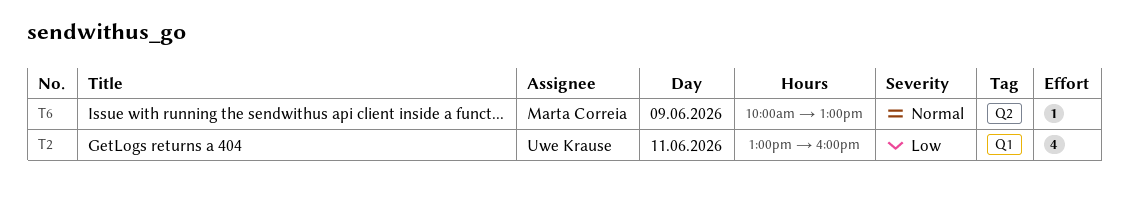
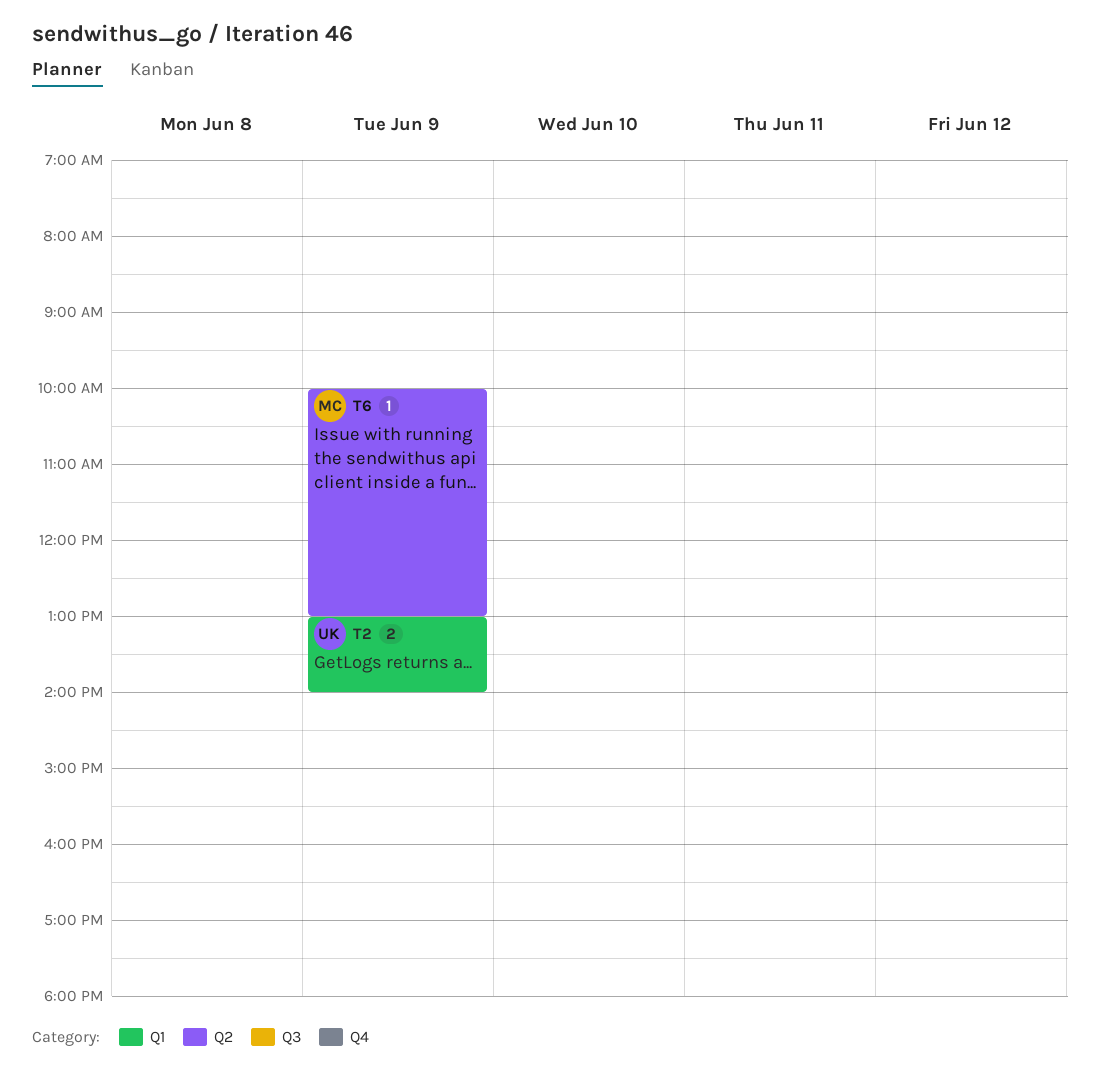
T2, estimate: 4 -> 2
T2, day: Jun 11 -> Jun 9
T2, ends: 16:00 -> 14:00

